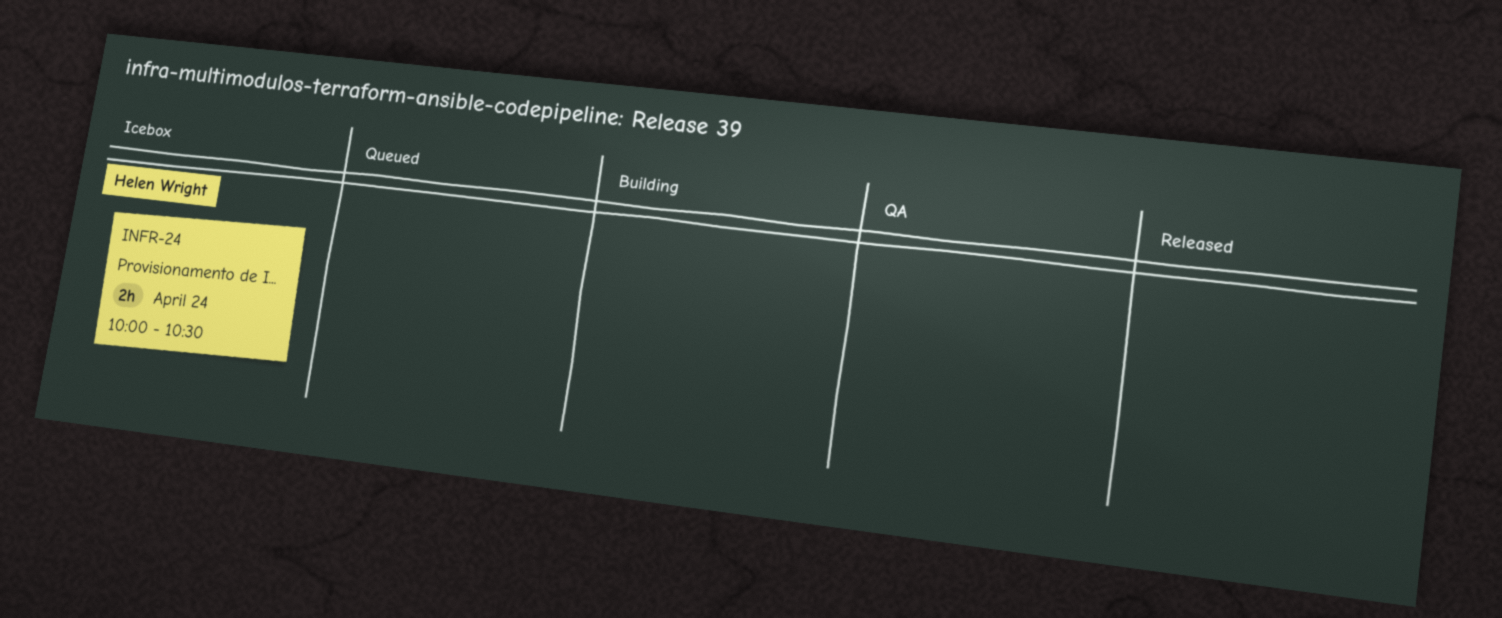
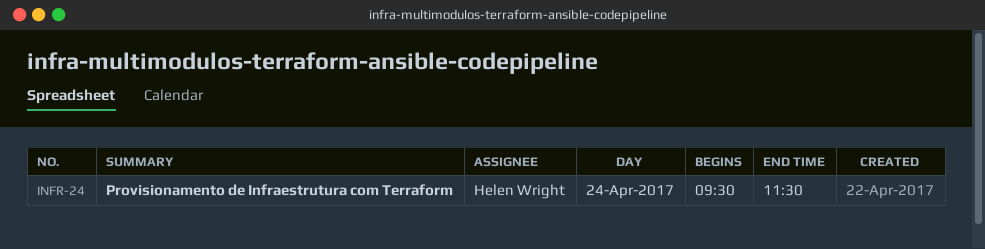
INFR-24, begins: 10:00 -> 09:30
INFR-24, ends: 10:30 -> 11:30

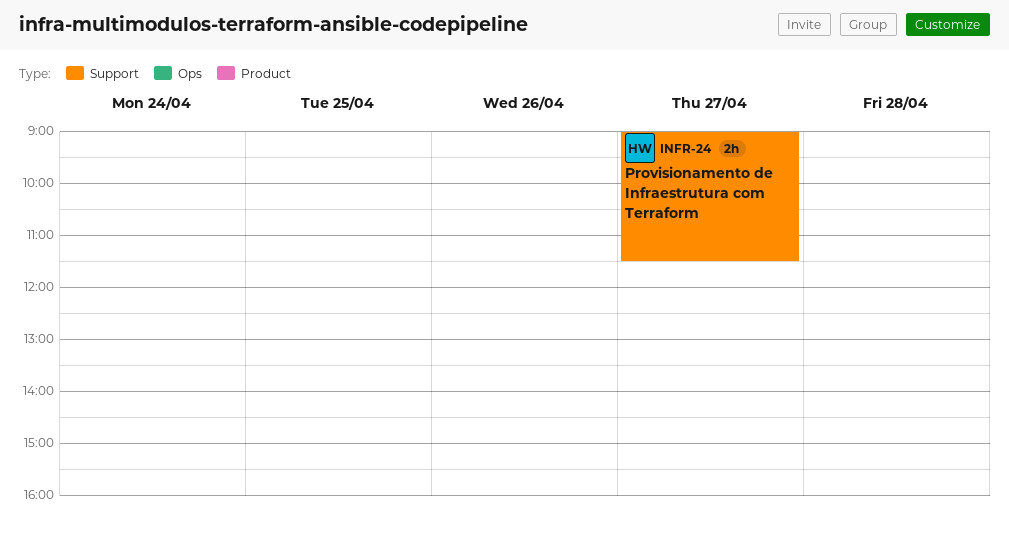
INFR-24, day: Apr 24 -> Apr 27
INFR-24, begins: 09:30 -> 09:00

